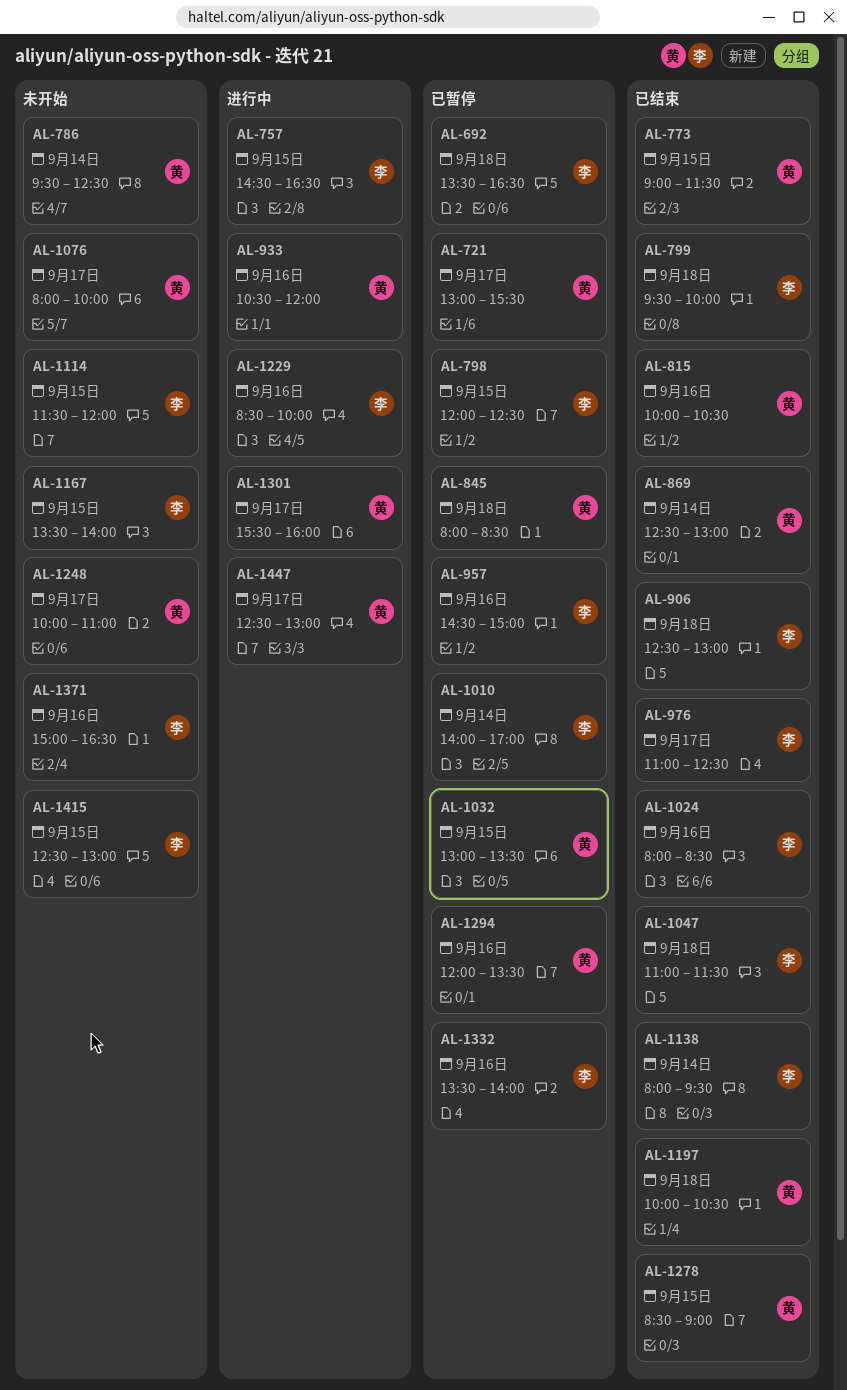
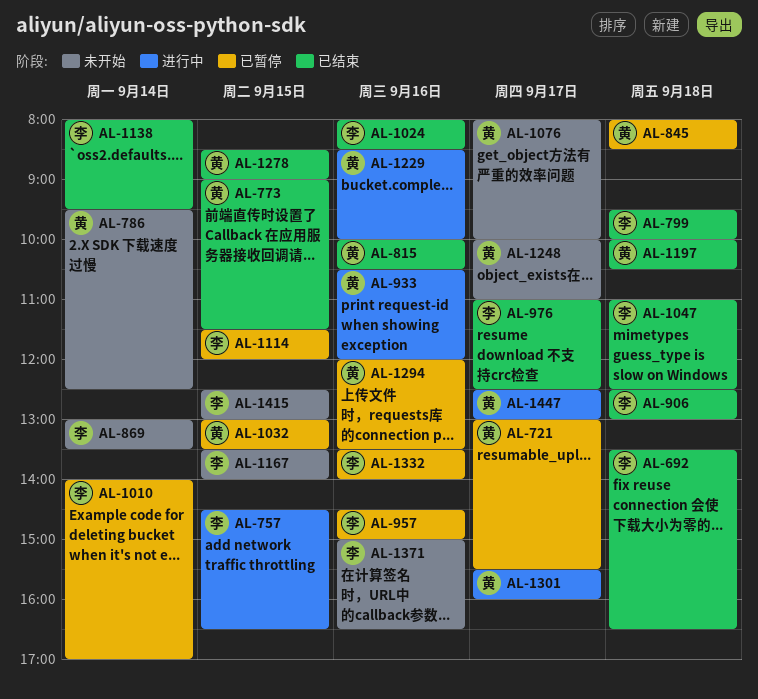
AL-692, status: 已暂停 -> 已结束
AL-798: present -> none
AL-869, status: 已结束 -> 未开始
AL-869, owner: 黄 -> 李
AL-869, begins: 12:30 -> 13:00
AL-869, ends: 13:00 -> 13:30
AL-1047, ends: 11:30 -> 12:30
AL-1114, status: 未开始 -> 已暂停
AL-1229, owner: 李 -> 黄

